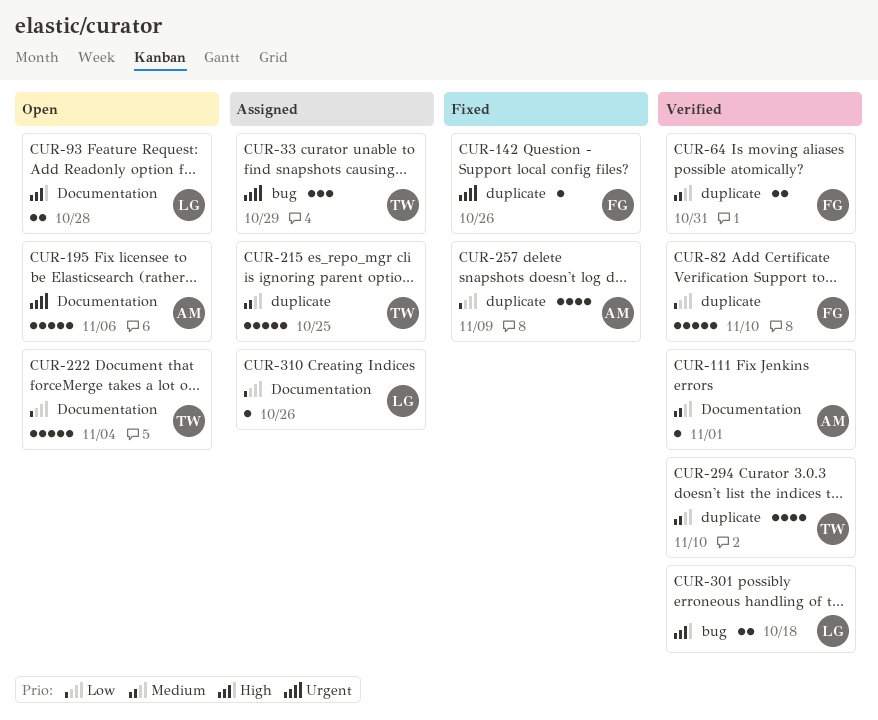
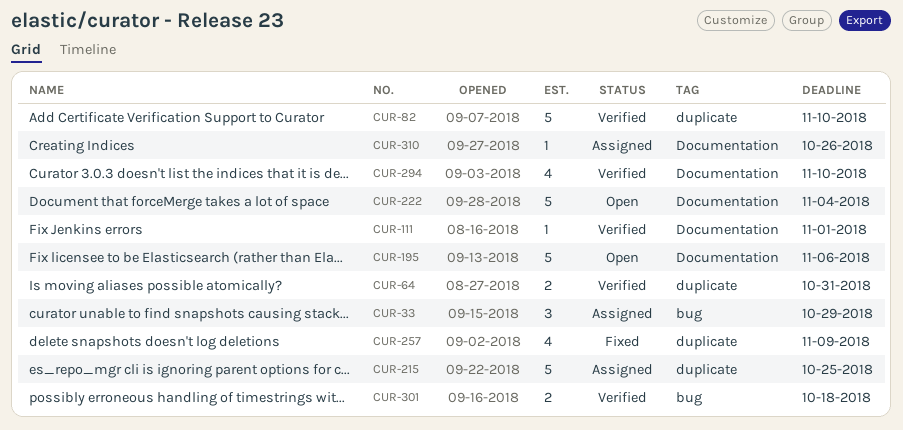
CUR-93: present -> none
CUR-142: present -> none
CUR-294, label: duplicate -> Documentation

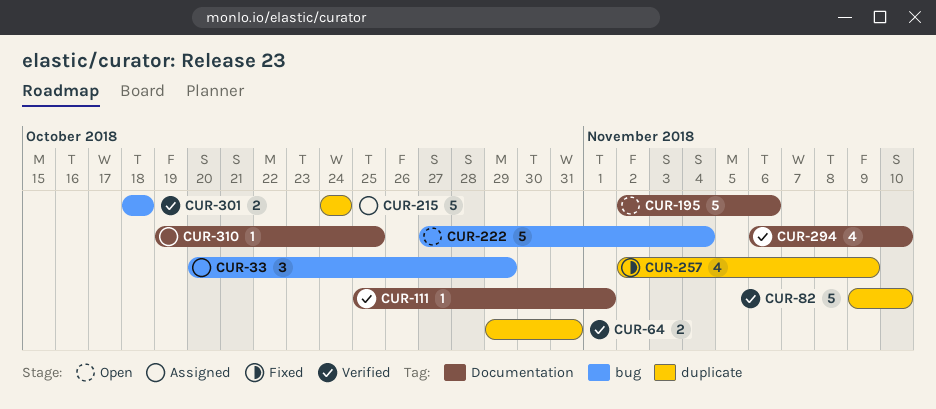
CUR-215, due: Oct 25 -> Oct 24
CUR-222, label: Documentation -> bug
CUR-310, due: Oct 26 -> Oct 25

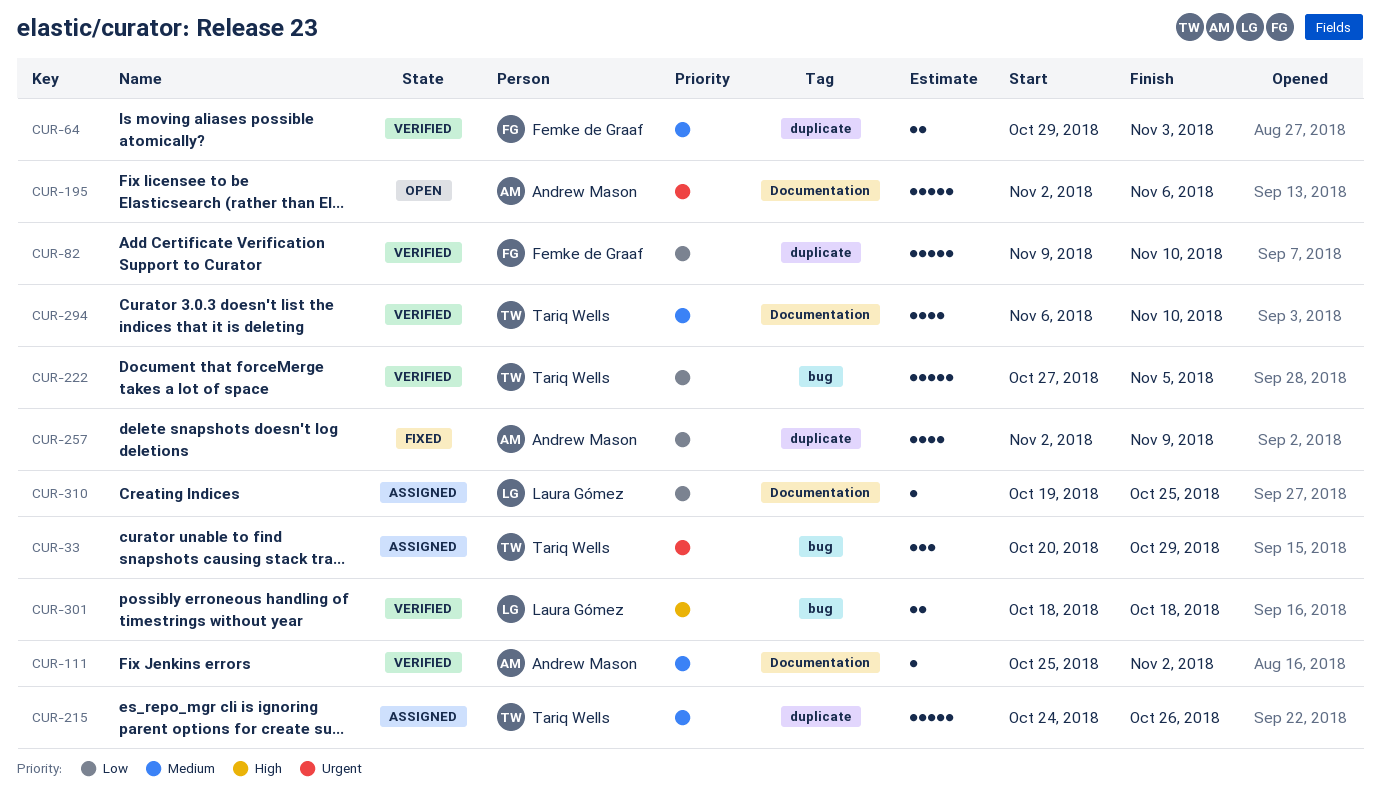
CUR-64, due: Oct 31 -> Nov 3
CUR-111, due: Nov 1 -> Nov 2
CUR-215, due: Oct 24 -> Oct 26
CUR-222, status: Open -> Verified
CUR-222, due: Nov 4 -> Nov 5

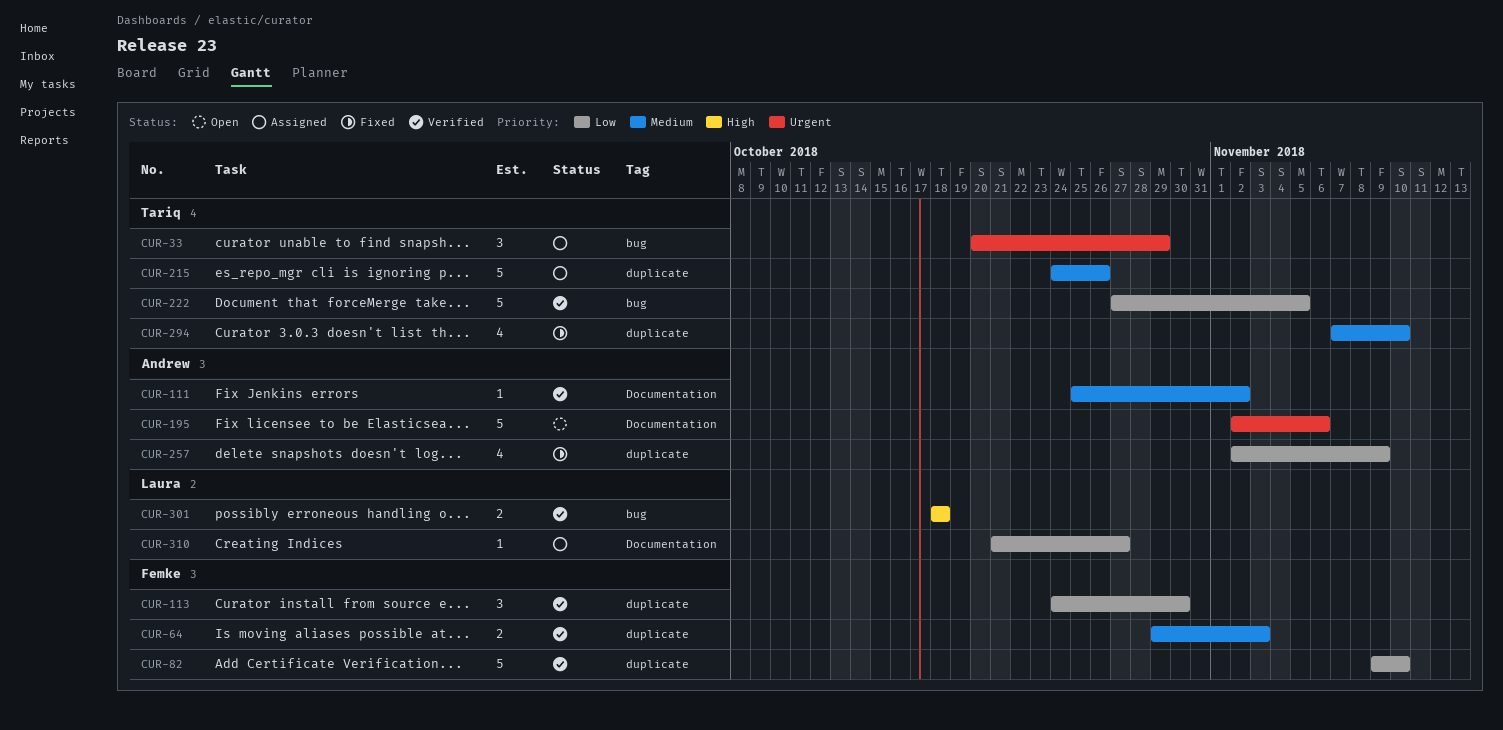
CUR-113: none -> present
CUR-294, status: Verified -> Fixed
CUR-294, label: Documentation -> duplicate
CUR-294, start: Nov 6 -> Nov 7
CUR-310, start: Oct 19 -> Oct 21
CUR-310, due: Oct 25 -> Oct 27

